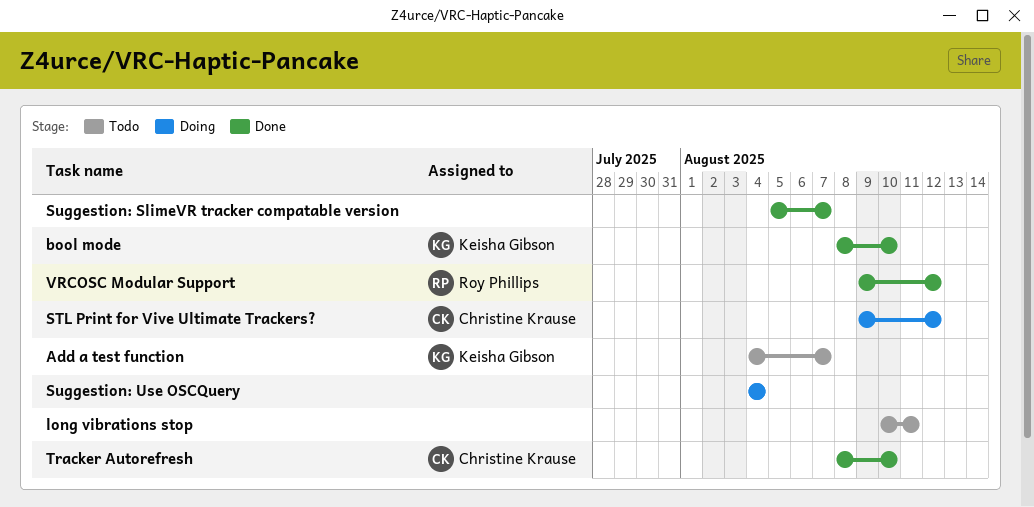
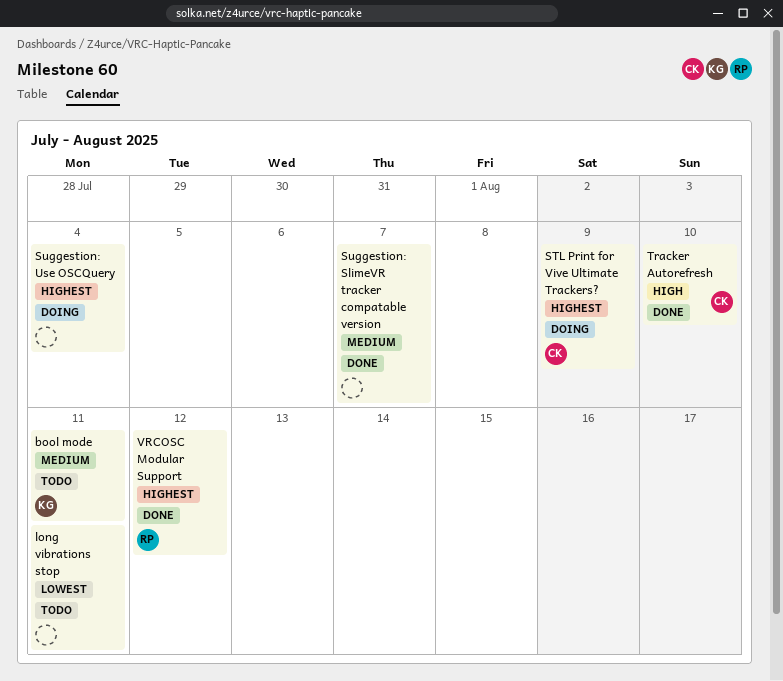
Add a test function: present -> none
bool mode, status: Done -> Todo
bool mode, due: Aug 10 -> Aug 11
STL Print for Vive Ultimate Trackers?, due: Aug 12 -> Aug 9

